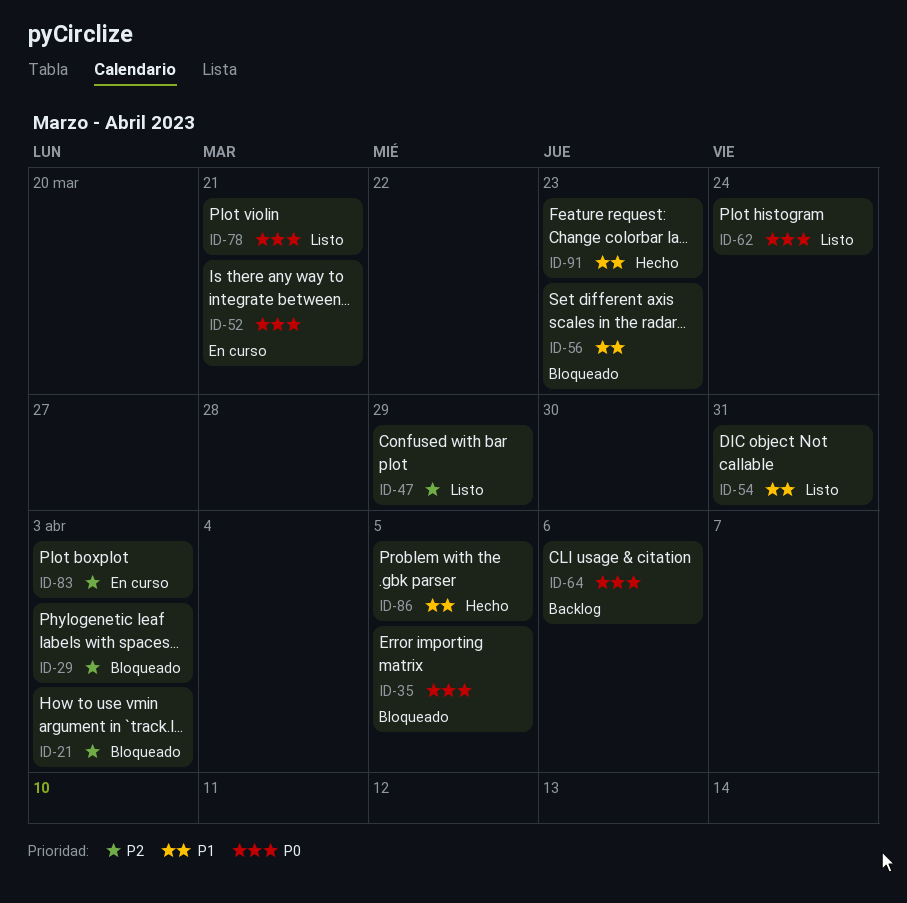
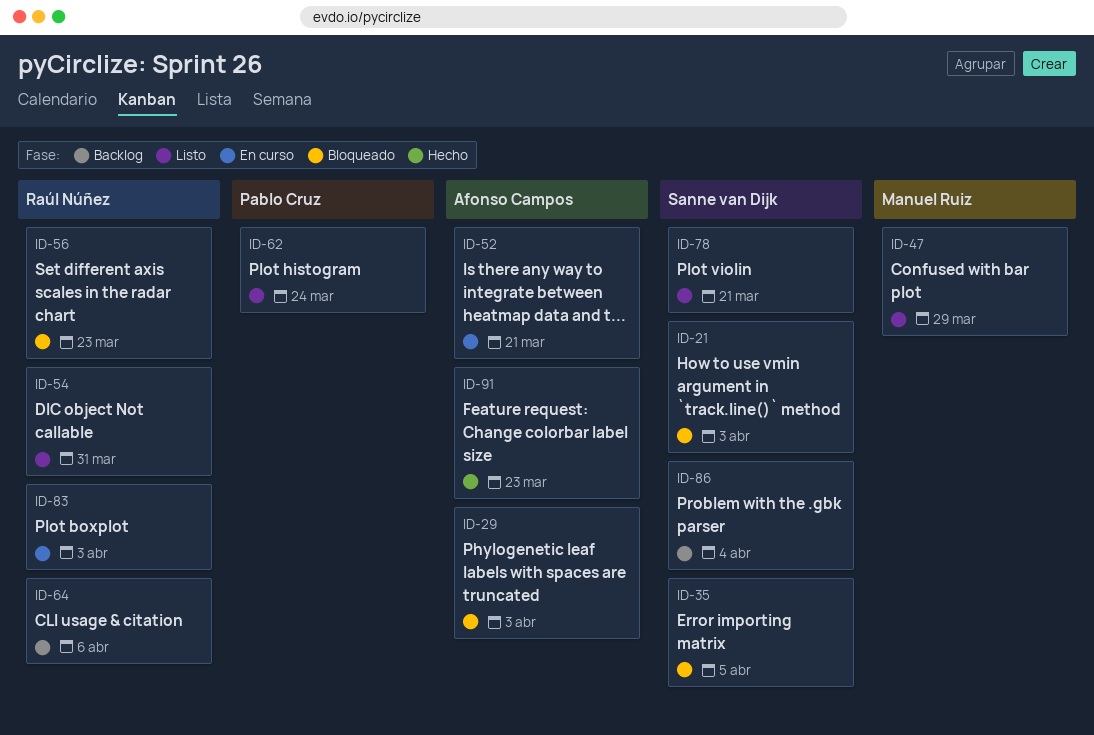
ID-86, status: Hecho -> Backlog
ID-86, due: Apr 5 -> Apr 4

